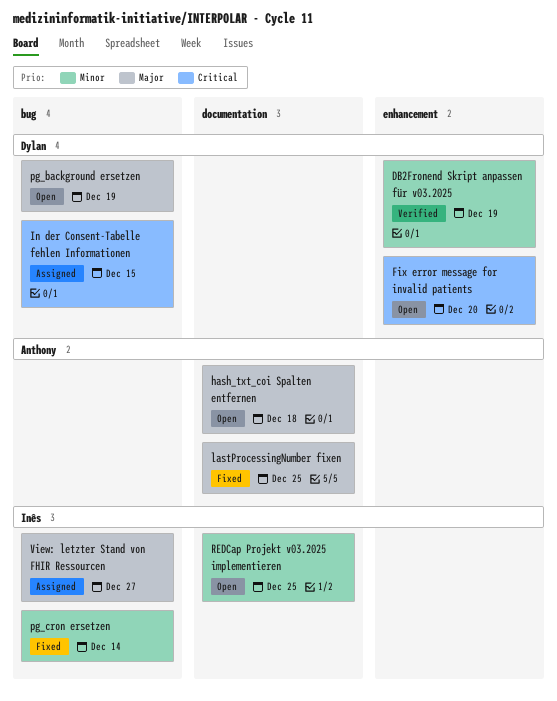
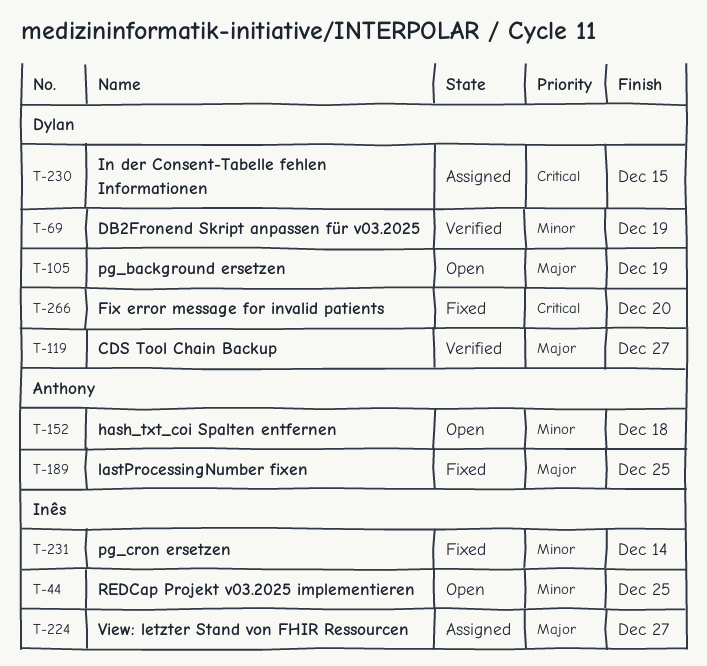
CDS Tool Chain Backup: none -> present
Fix error message for invalid patients, status: Open -> Fixed
hash_txt_coi Spalten entfernen, priority: Major -> Minor

